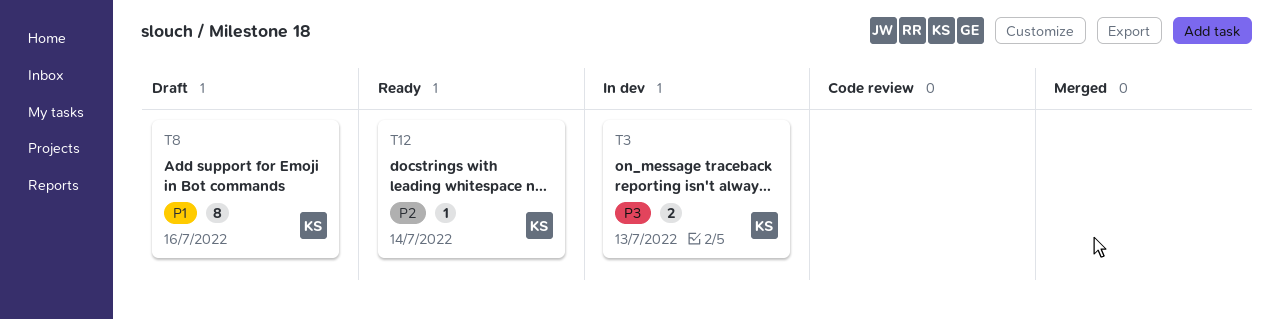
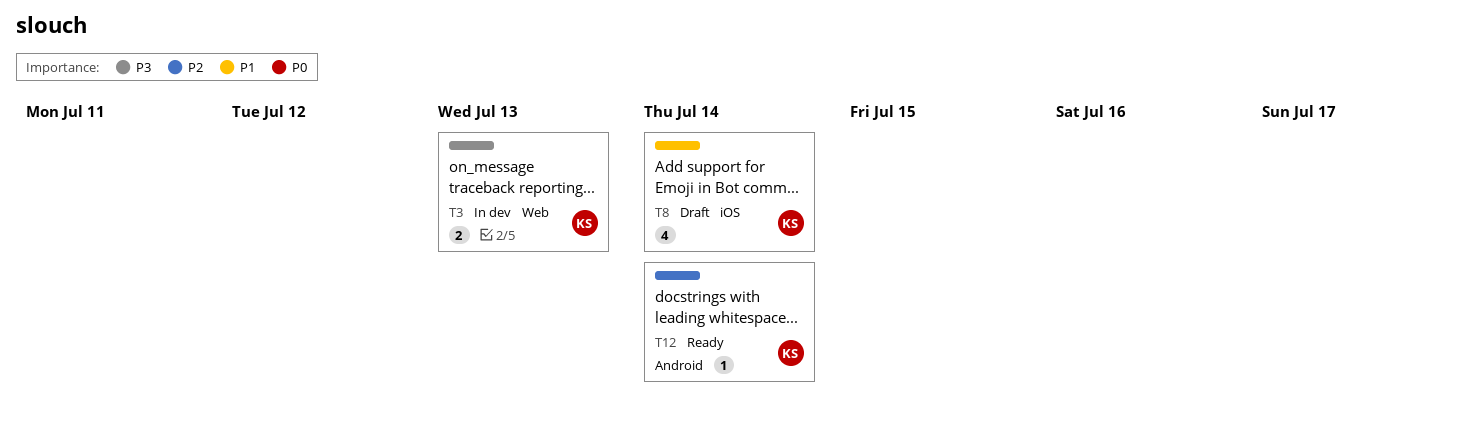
T8, estimate: 8 -> 4
T8, due: Jul 16 -> Jul 14

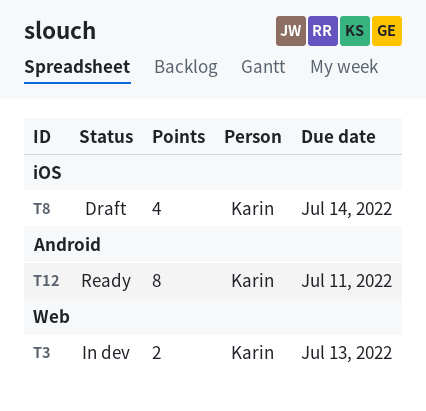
T12, estimate: 1 -> 8
T12, due: Jul 14 -> Jul 11

